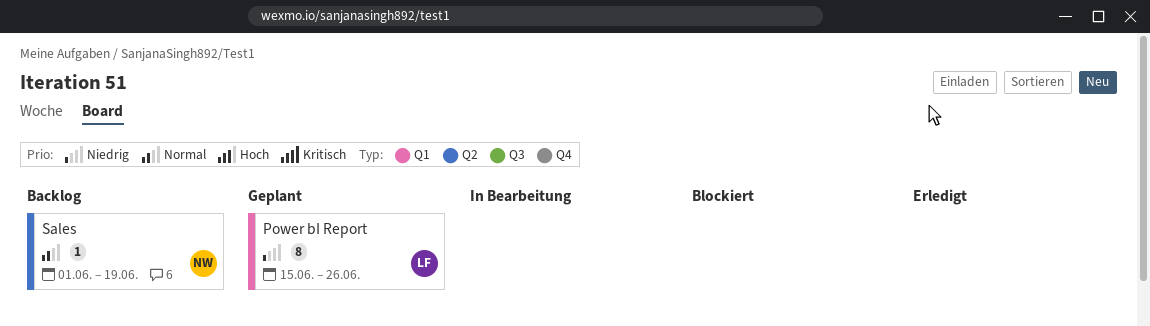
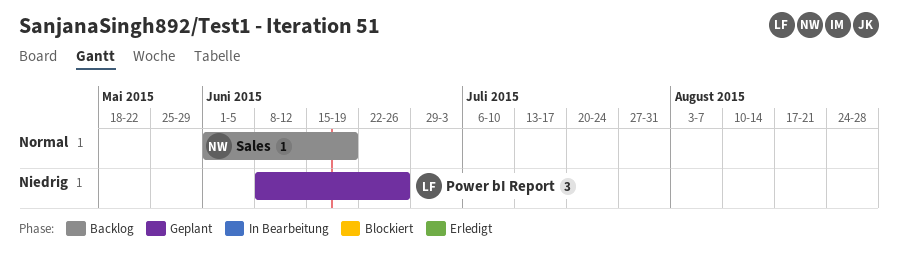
Power bI Report, estimate: 8 -> 3
Power bI Report, start: Jun 15 -> Jun 8

